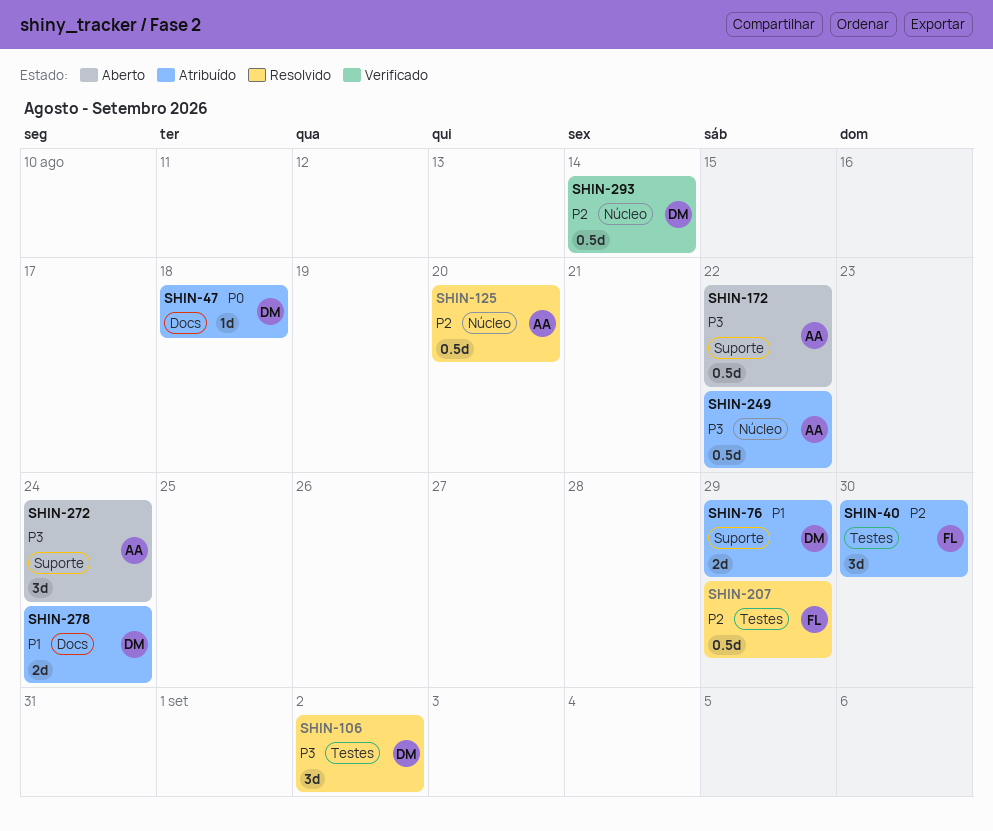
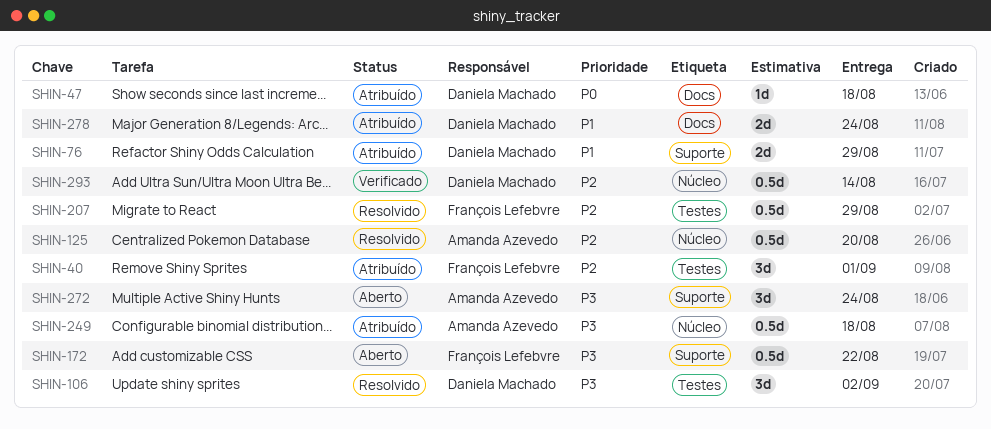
SHIN-40, due: Aug 30 -> Sep 1
SHIN-172, owner: Amanda Azevedo -> François Lefebvre
SHIN-249, due: Aug 22 -> Aug 18

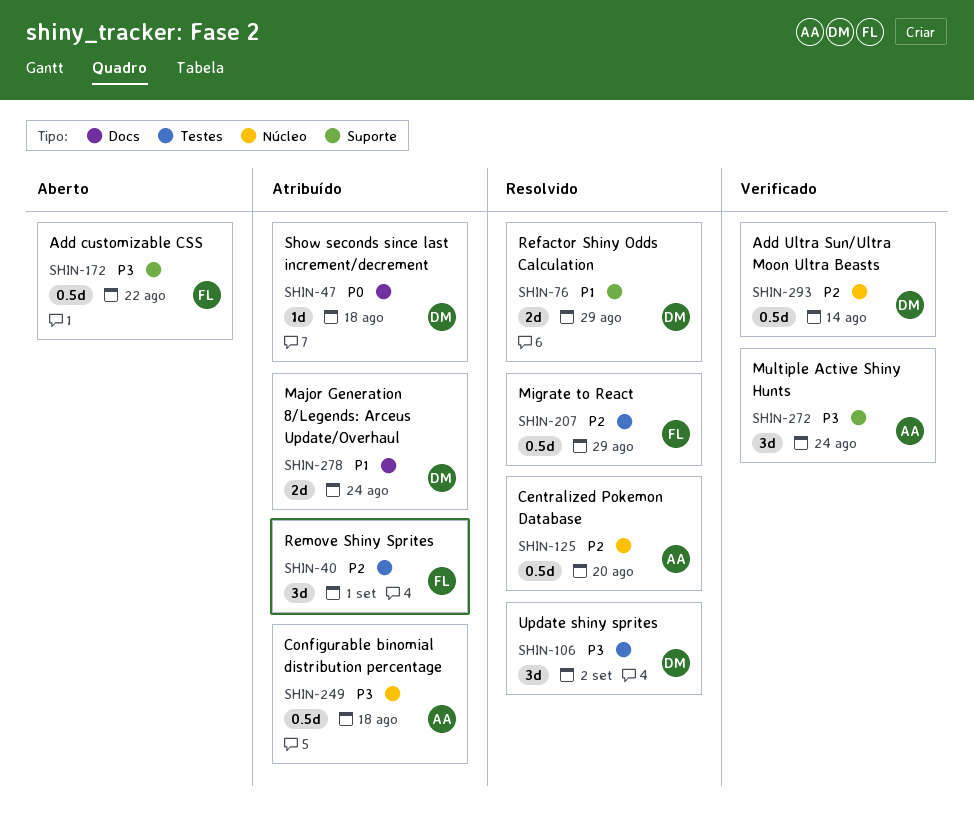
SHIN-76, status: Atribuído -> Resolvido
SHIN-272, status: Aberto -> Verificado

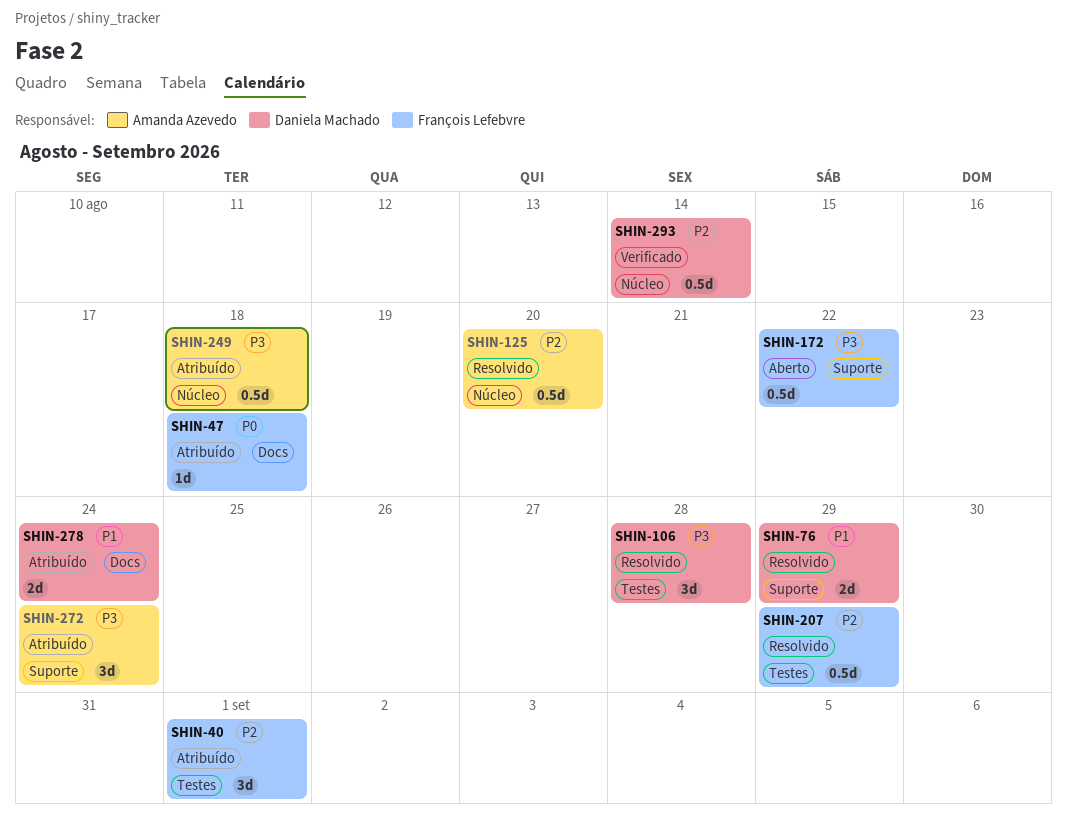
SHIN-47, owner: Daniela Machado -> François Lefebvre
SHIN-106, due: Sep 2 -> Aug 28
SHIN-272, status: Verificado -> Atribuído

